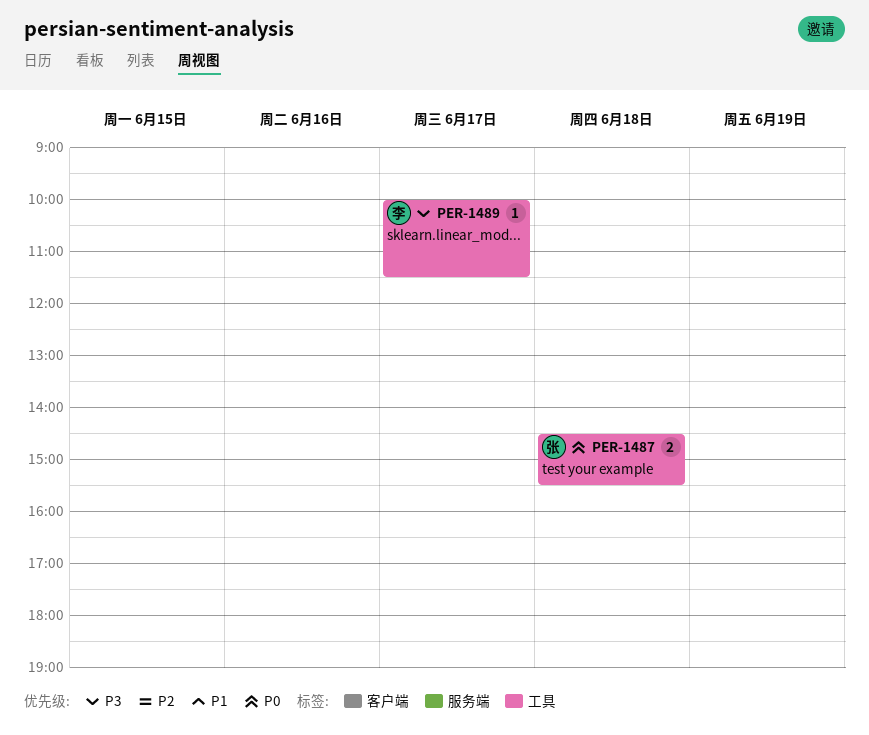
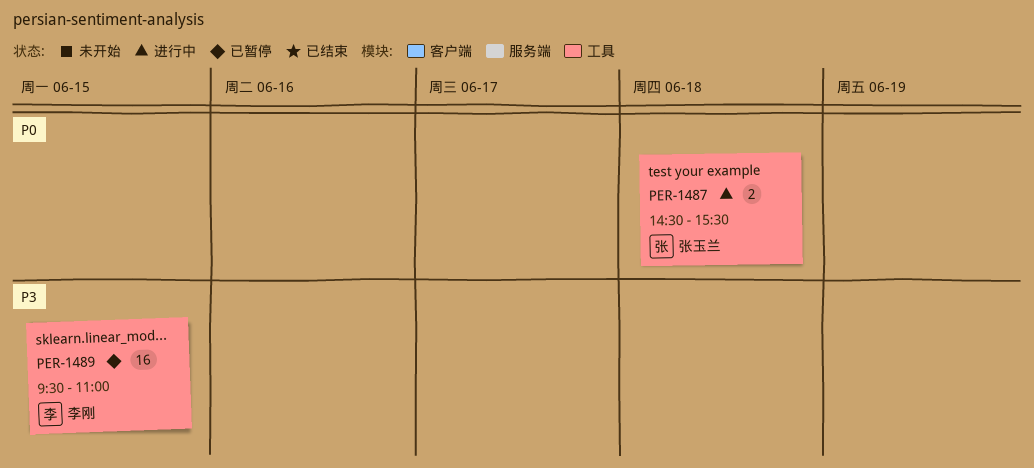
PER-1489, estimate: 1 -> 16
PER-1489, day: Jun 17 -> Jun 15
PER-1489, begins: 10:00 -> 09:30
PER-1489, ends: 11:30 -> 11:00

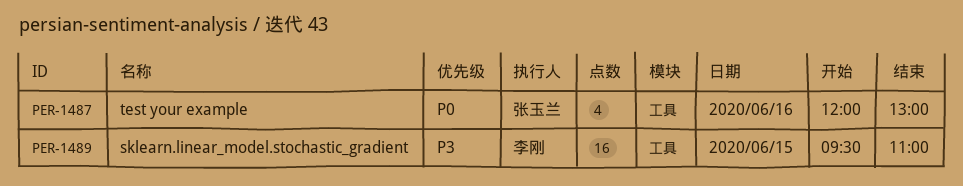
PER-1487, estimate: 2 -> 4
PER-1487, day: Jun 18 -> Jun 16
PER-1487, begins: 14:30 -> 12:00
PER-1487, ends: 15:30 -> 13:00

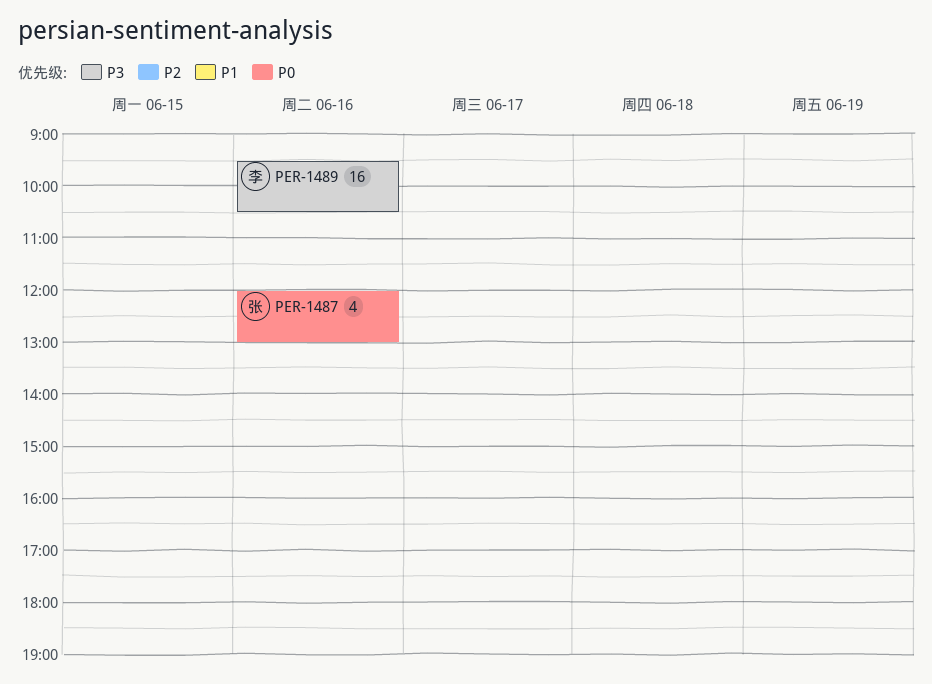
PER-1489, day: Jun 15 -> Jun 16
PER-1489, ends: 11:00 -> 10:30

